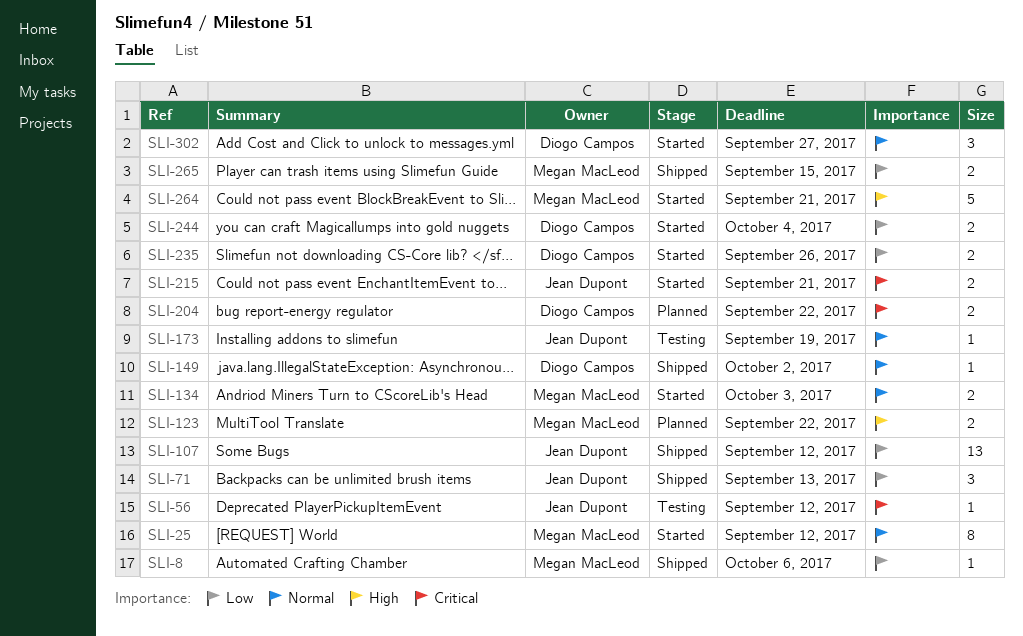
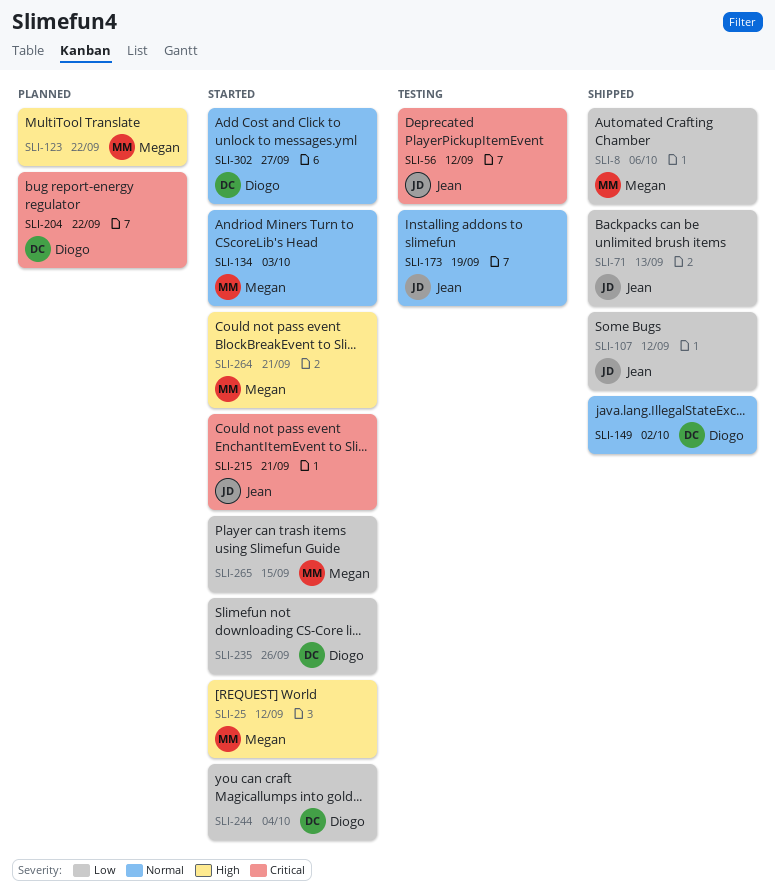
SLI-25, priority: Normal -> High
SLI-265, status: Shipped -> Started

